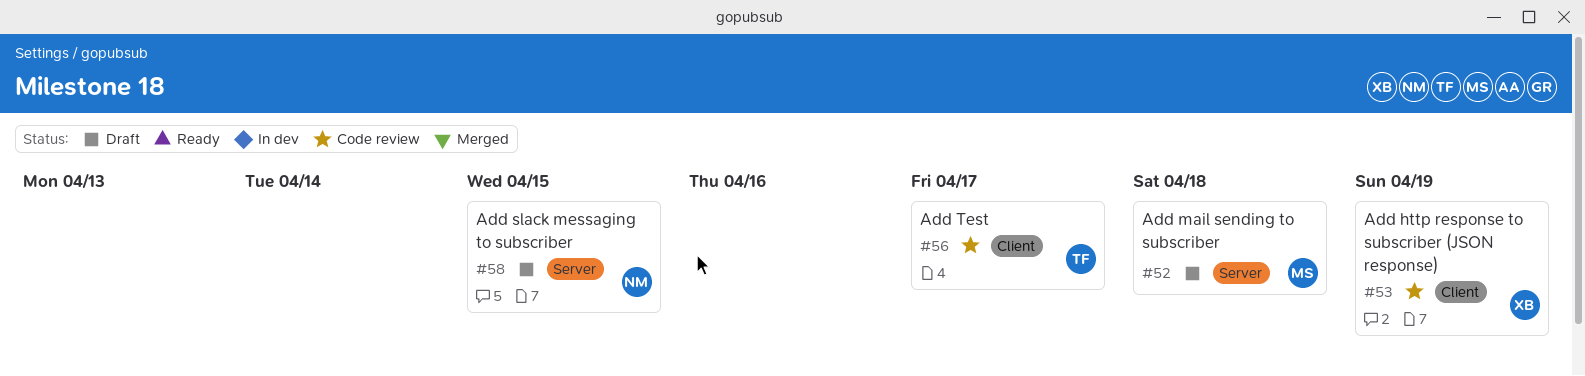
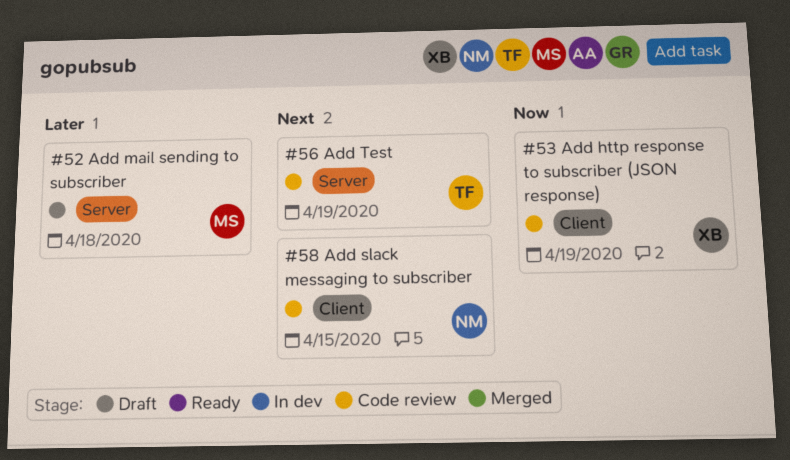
#56, label: Client -> Server
#56, due: Apr 17 -> Apr 19
#58, status: Draft -> Code review
#58, label: Server -> Client

